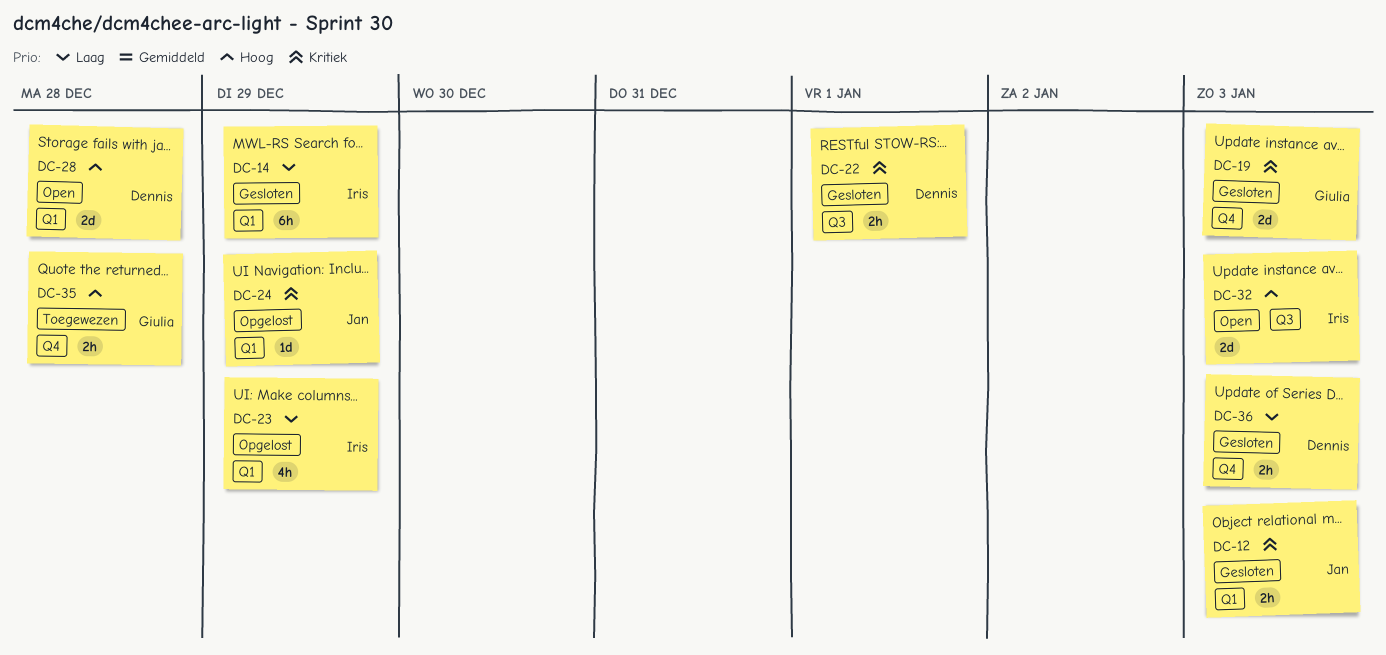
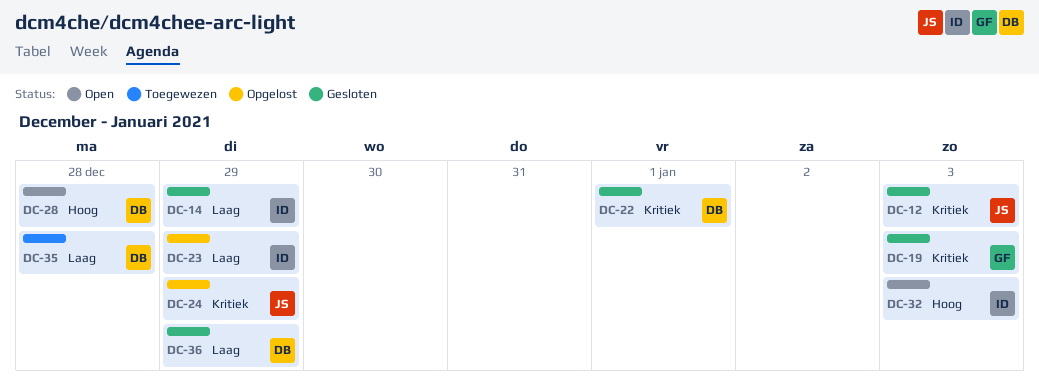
DC-35, owner: Giulia -> Dennis
DC-35, priority: Hoog -> Laag
DC-36, due: Jan 3 -> Dec 29

